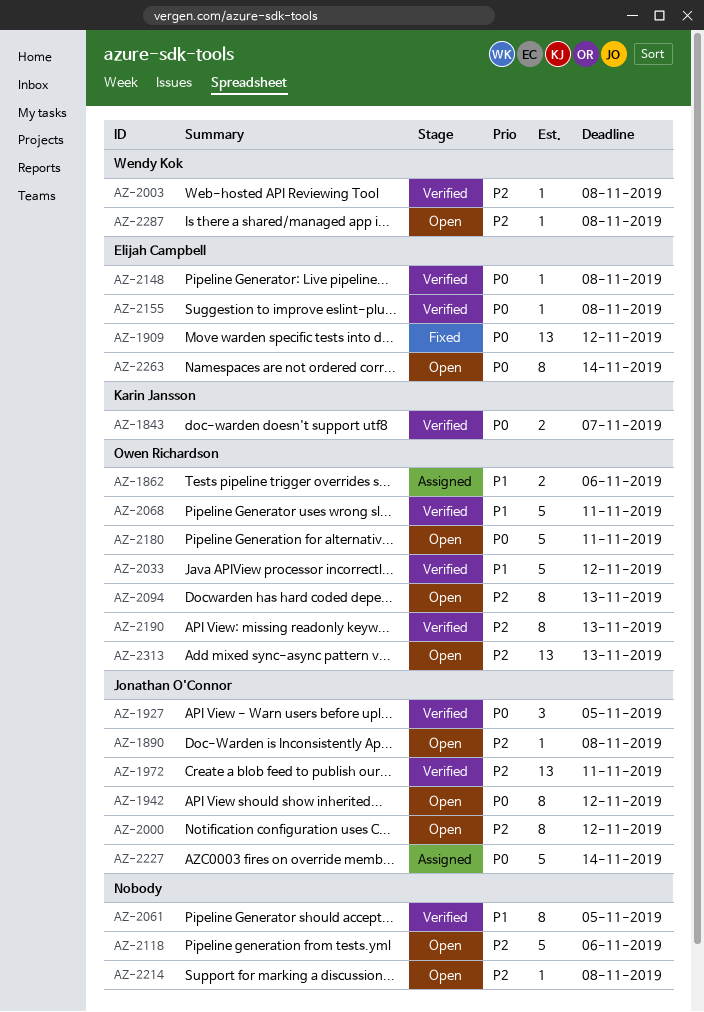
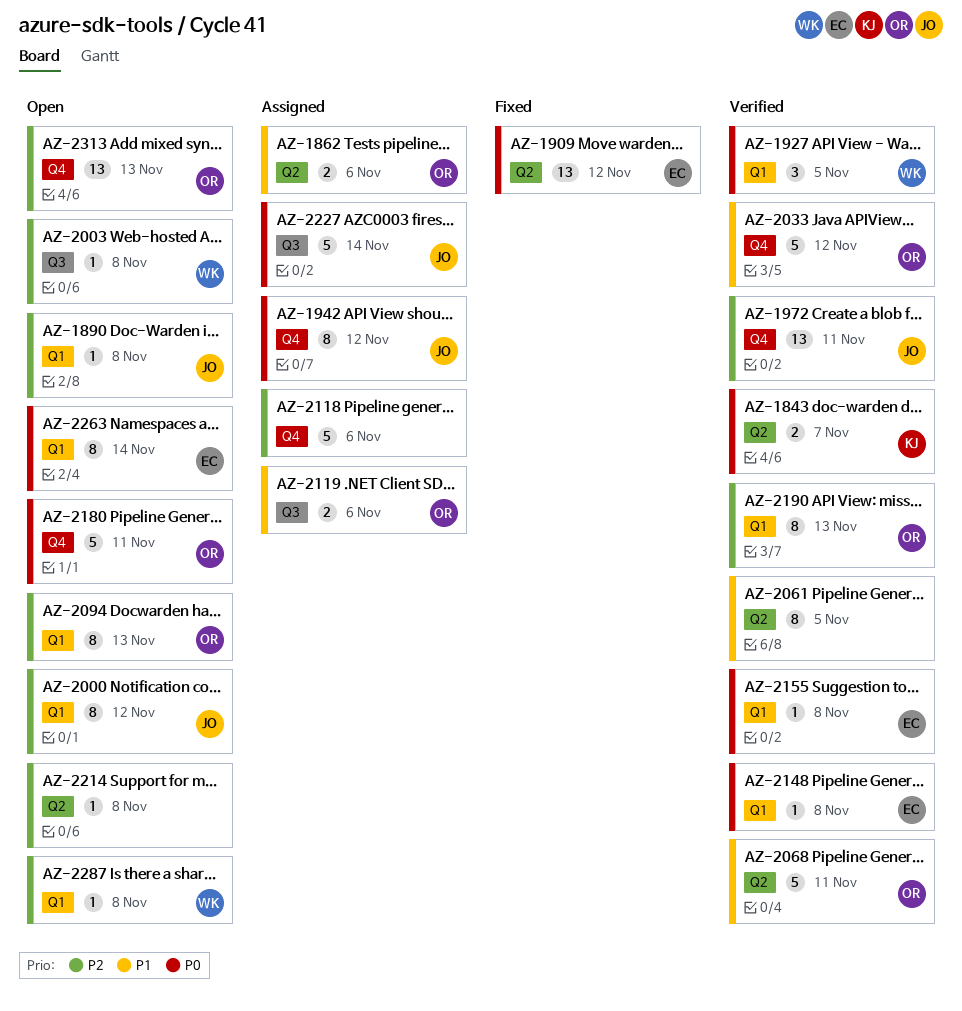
AZ-1927, owner: Jonathan O'Connor -> Wendy Kok
AZ-1942, status: Open -> Assigned
AZ-2003, status: Verified -> Open
AZ-2118, status: Open -> Assigned
AZ-2119: none -> present

